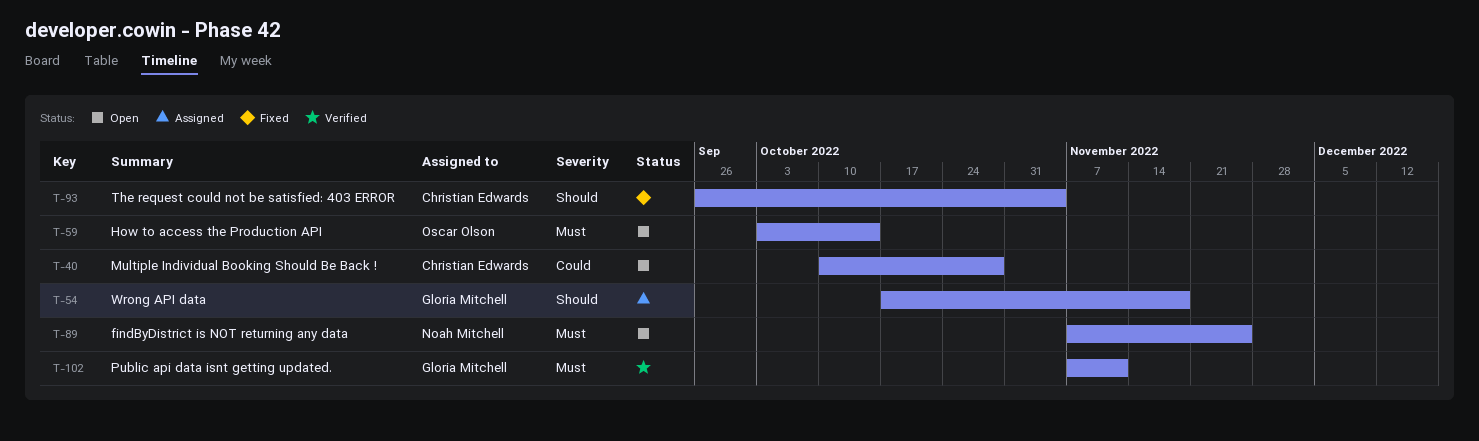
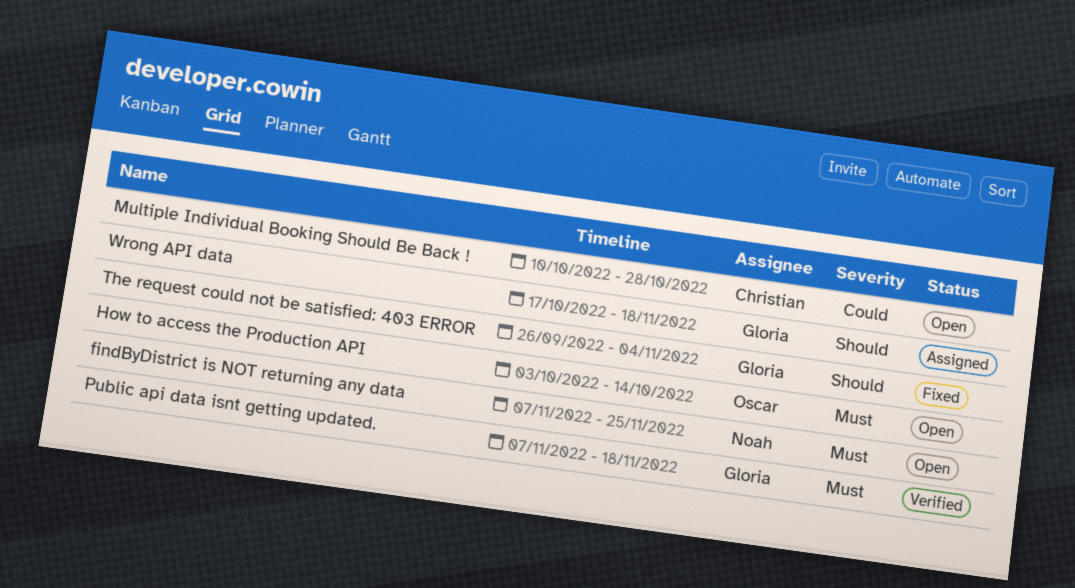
Public api data isnt getting updated., due: Nov 11 -> Nov 18
The request could not be satisfied: 403 ERROR, owner: Christian Edwards -> Gloria Mitchell

